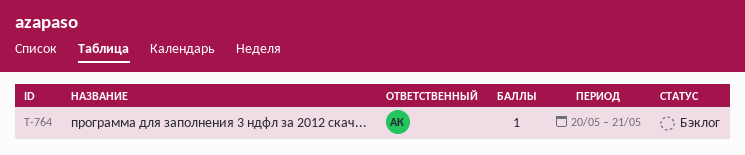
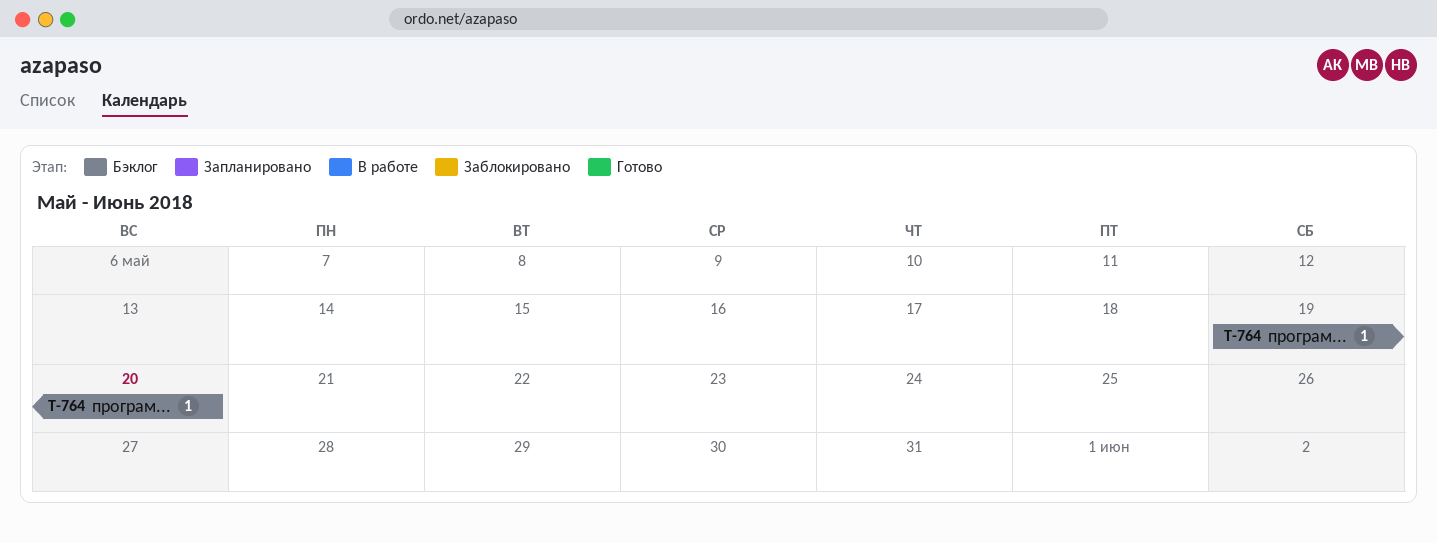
T-764, start: May 20 -> May 19
T-764, due: May 21 -> May 20

